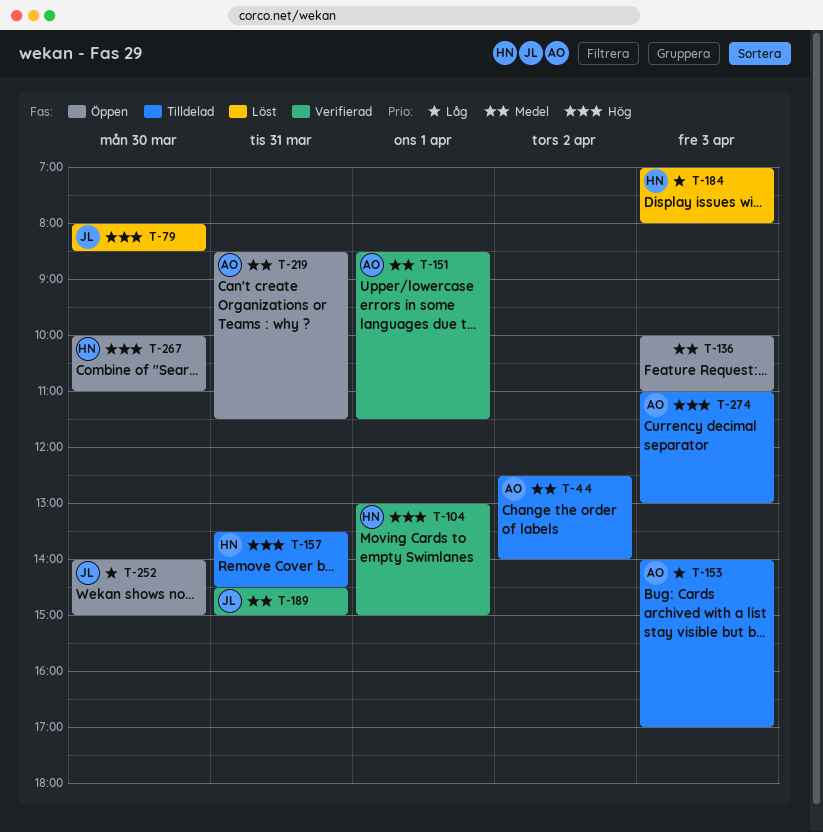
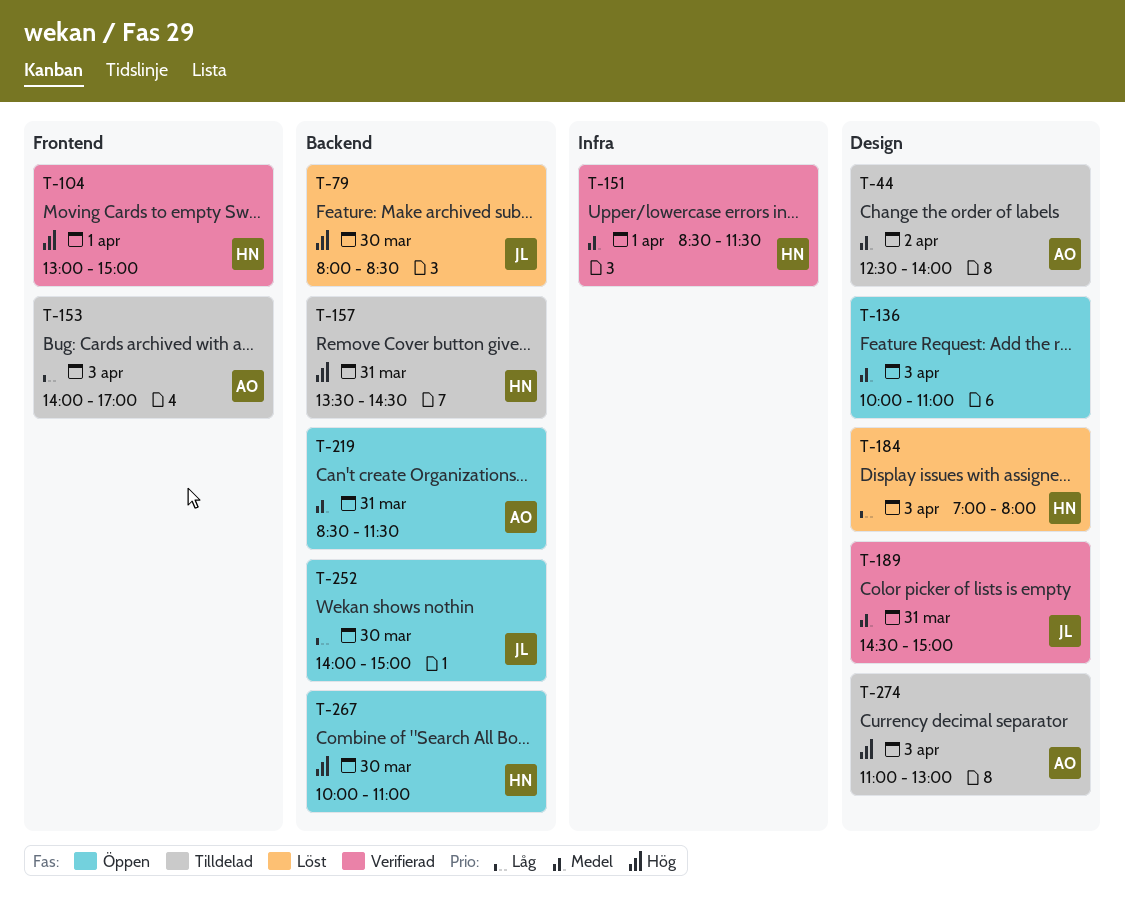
T-151, owner: AO -> HN

